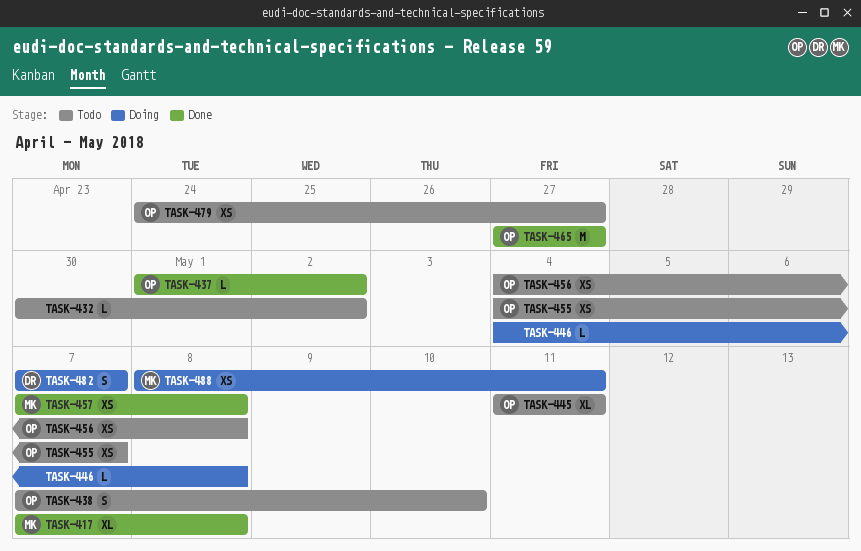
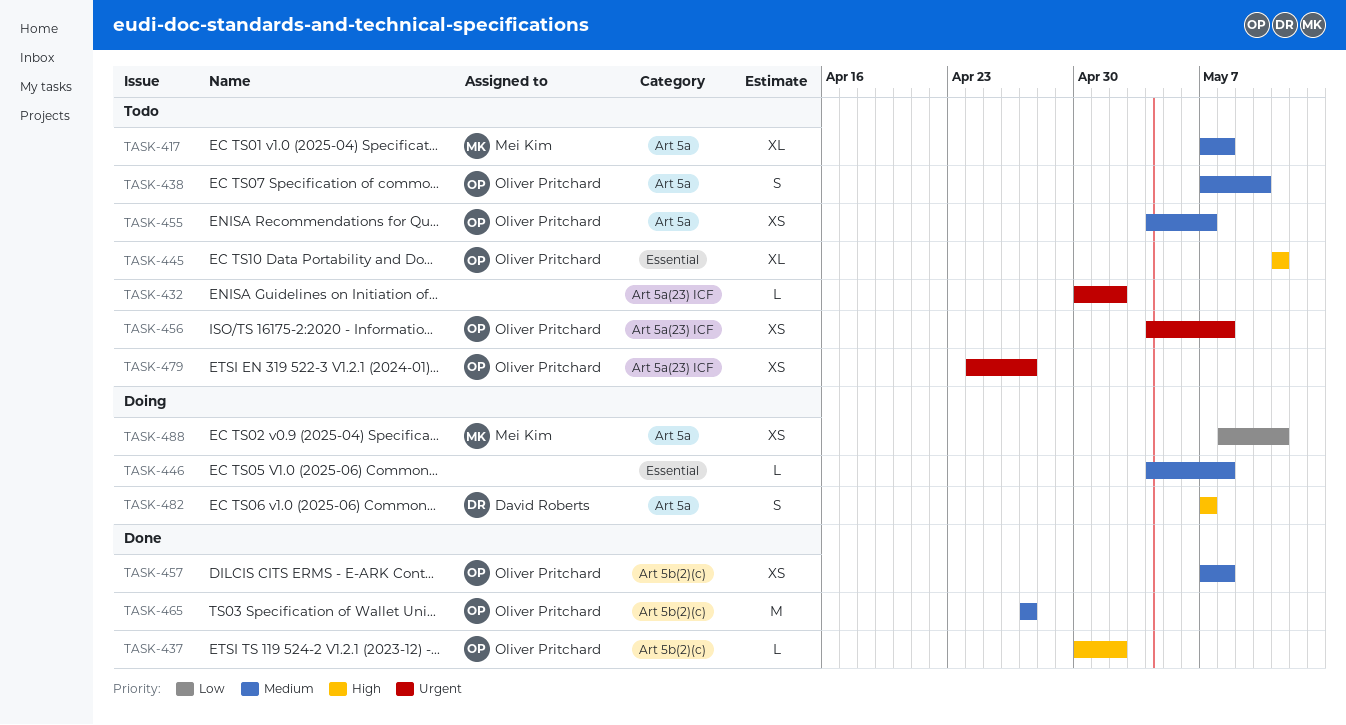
TASK-417, status: Done -> Todo
TASK-437, start: May 1 -> Apr 30
TASK-457, owner: Mei Kim -> Oliver Pritchard

